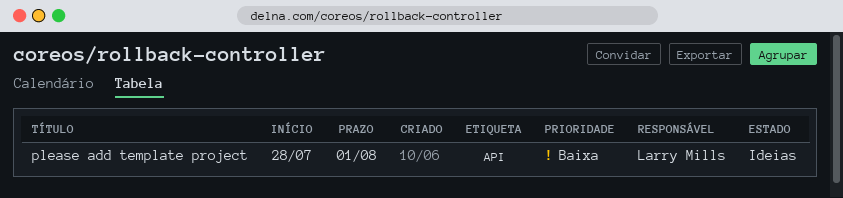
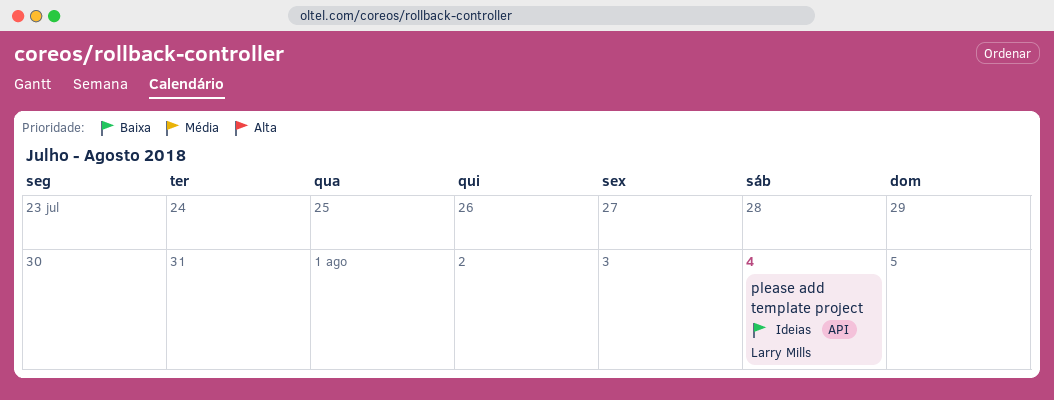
please add template project, due: Aug 1 -> Aug 4

